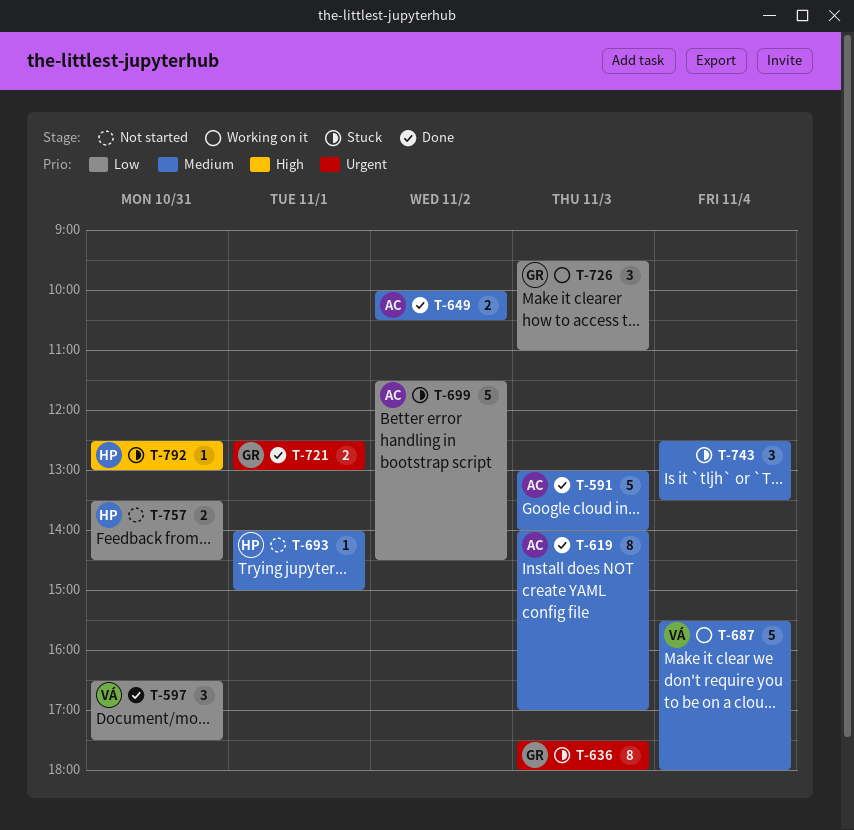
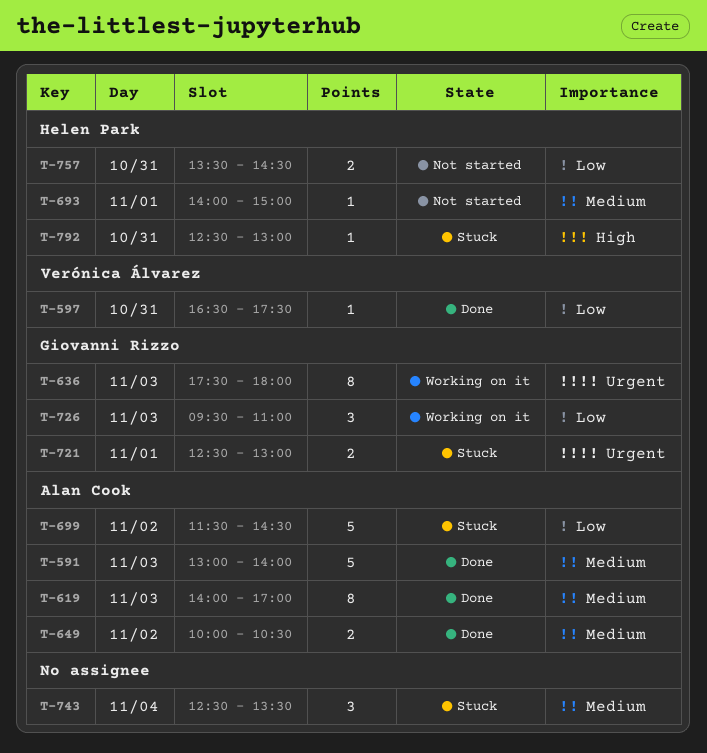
T-597, estimate: 3 -> 1
T-636, status: Stuck -> Working on it
T-687: present -> none
T-721, status: Done -> Stuck

